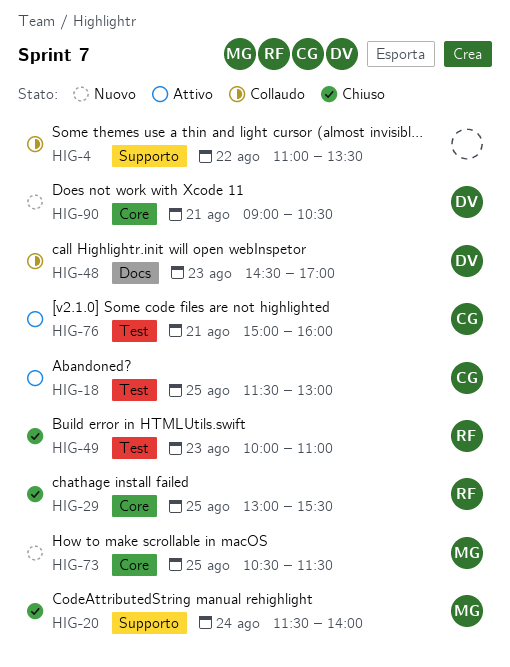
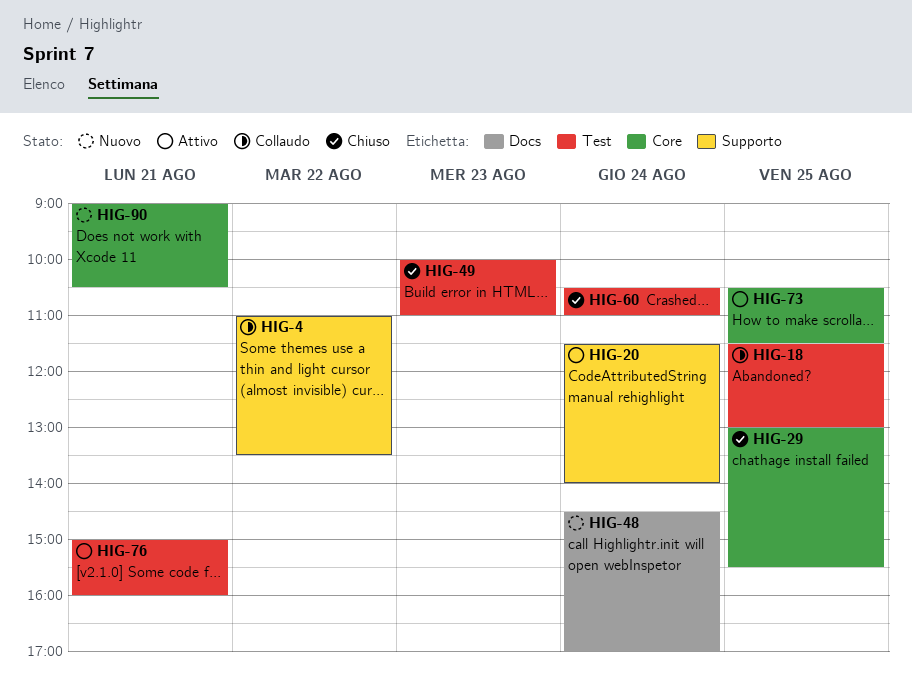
HIG-18, status: Attivo -> Collaudo
HIG-20, status: Chiuso -> Attivo
HIG-48, status: Collaudo -> Nuovo
HIG-48, day: Aug 23 -> Aug 24
HIG-60: none -> present
HIG-73, status: Nuovo -> Attivo

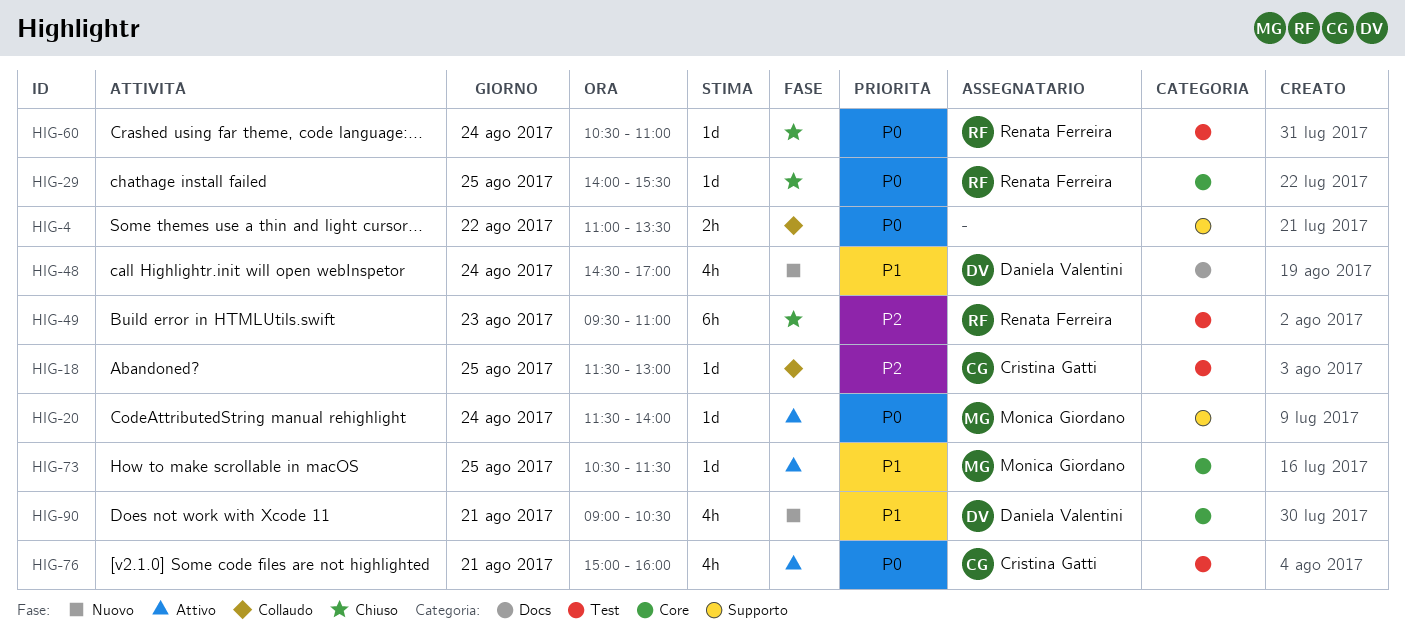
HIG-29, begins: 13:00 -> 14:00
HIG-49, begins: 10:00 -> 09:30

